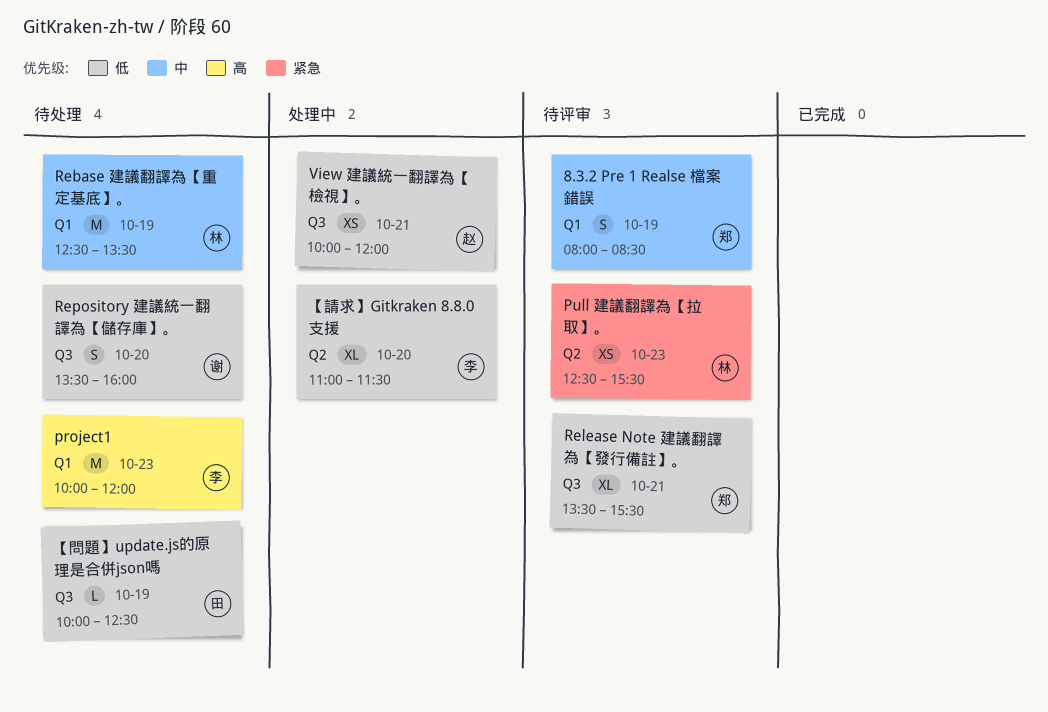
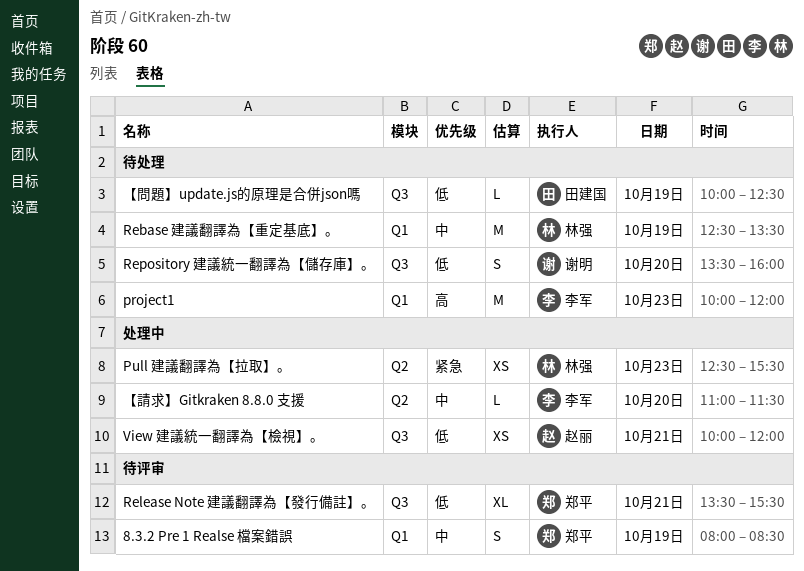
Pull 建議翻譯為【拉取】。, status: 待评审 -> 处理中
【請求】Gitkraken 8.8.0 支援, priority: 低 -> 中
【請求】Gitkraken 8.8.0 支援, estimate: XL -> L

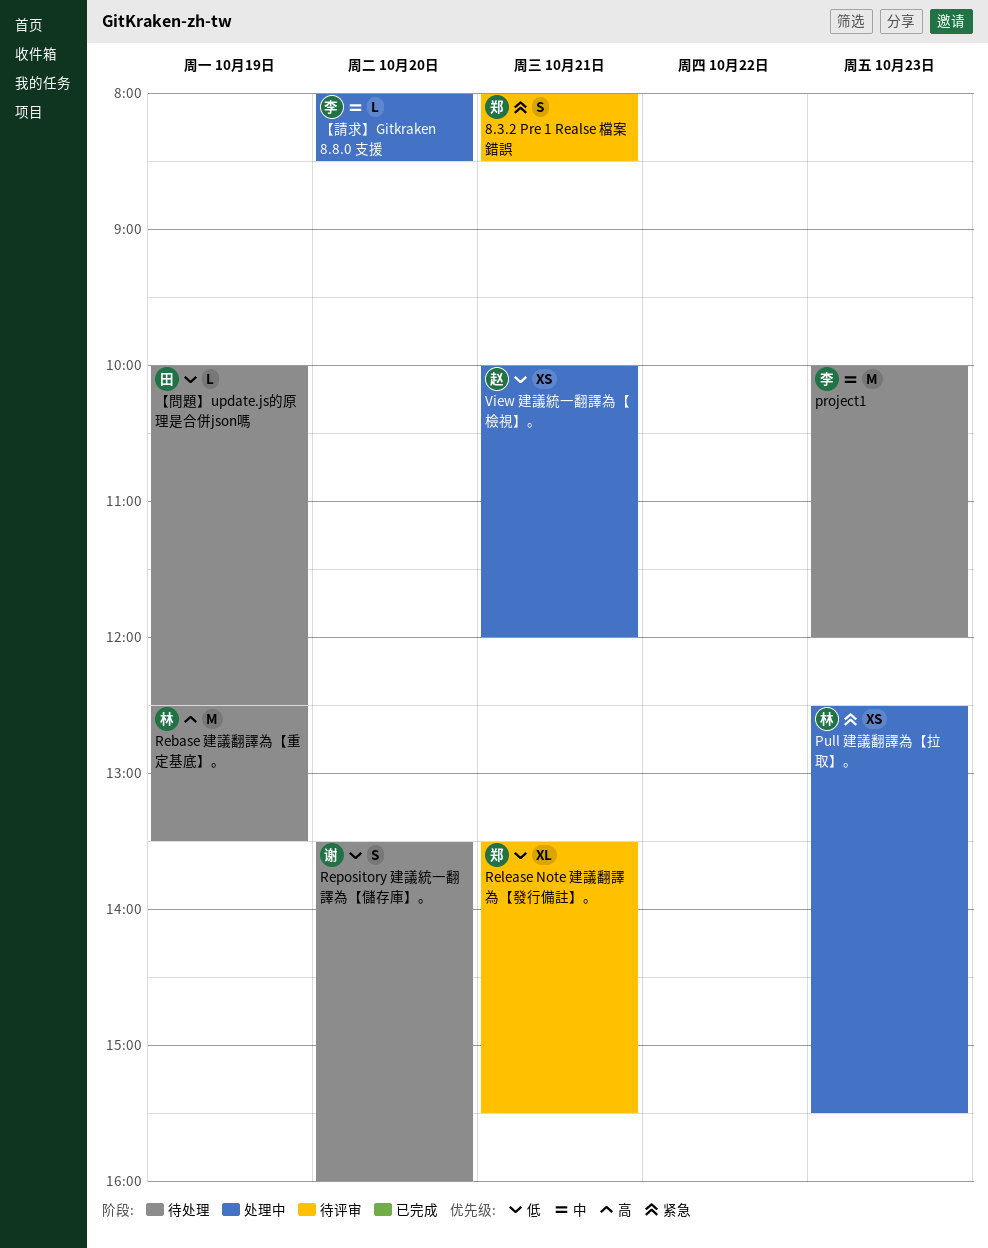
8.3.2 Pre 1 Realse 檔案錯誤, priority: 中 -> 紧急
8.3.2 Pre 1 Realse 檔案錯誤, day: Oct 19 -> Oct 21
project1, priority: 高 -> 中
Rebase 建議翻譯為【重定基底】。, priority: 中 -> 高
【請求】Gitkraken 8.8.0 支援, begins: 11:00 -> 08:00
【請求】Gitkraken 8.8.0 支援, ends: 11:30 -> 08:30

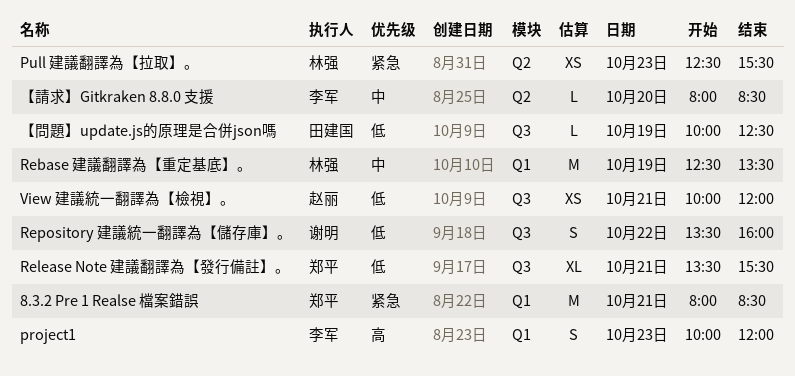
8.3.2 Pre 1 Realse 檔案錯誤, estimate: S -> M
project1, priority: 中 -> 高
project1, estimate: M -> S
Rebase 建議翻譯為【重定基底】。, priority: 高 -> 中
Repository 建議統一翻譯為【儲存庫】。, day: Oct 20 -> Oct 22

